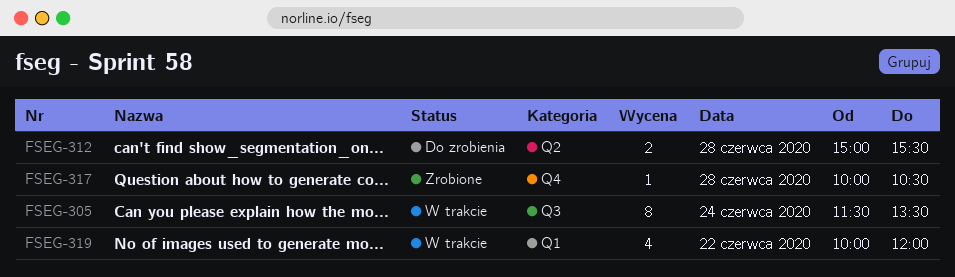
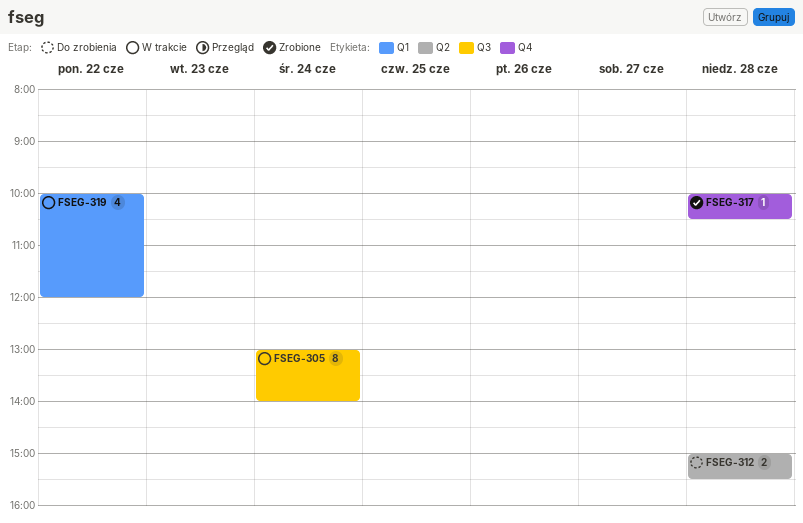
FSEG-305, begins: 11:30 -> 13:00
FSEG-305, ends: 13:30 -> 14:00

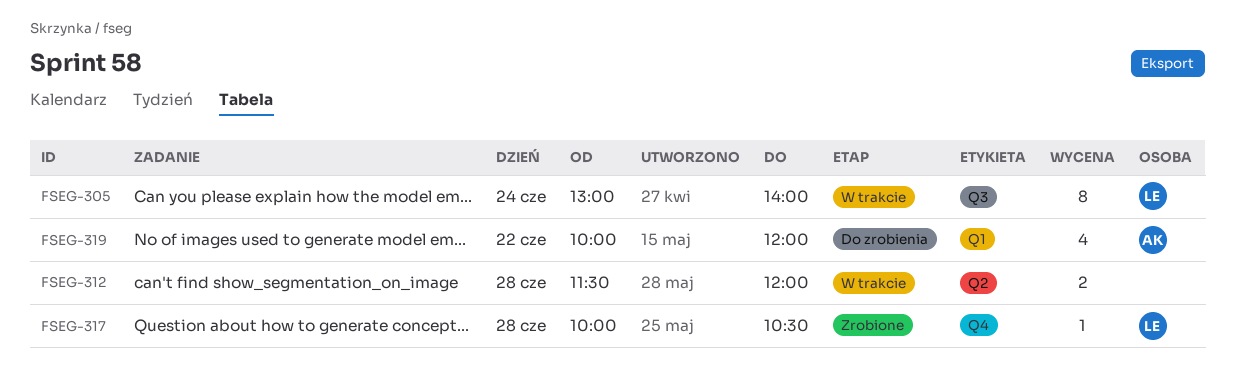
FSEG-312, status: Do zrobienia -> W trakcie
FSEG-312, begins: 15:00 -> 11:30
FSEG-312, ends: 15:30 -> 12:00
FSEG-319, status: W trakcie -> Do zrobienia

